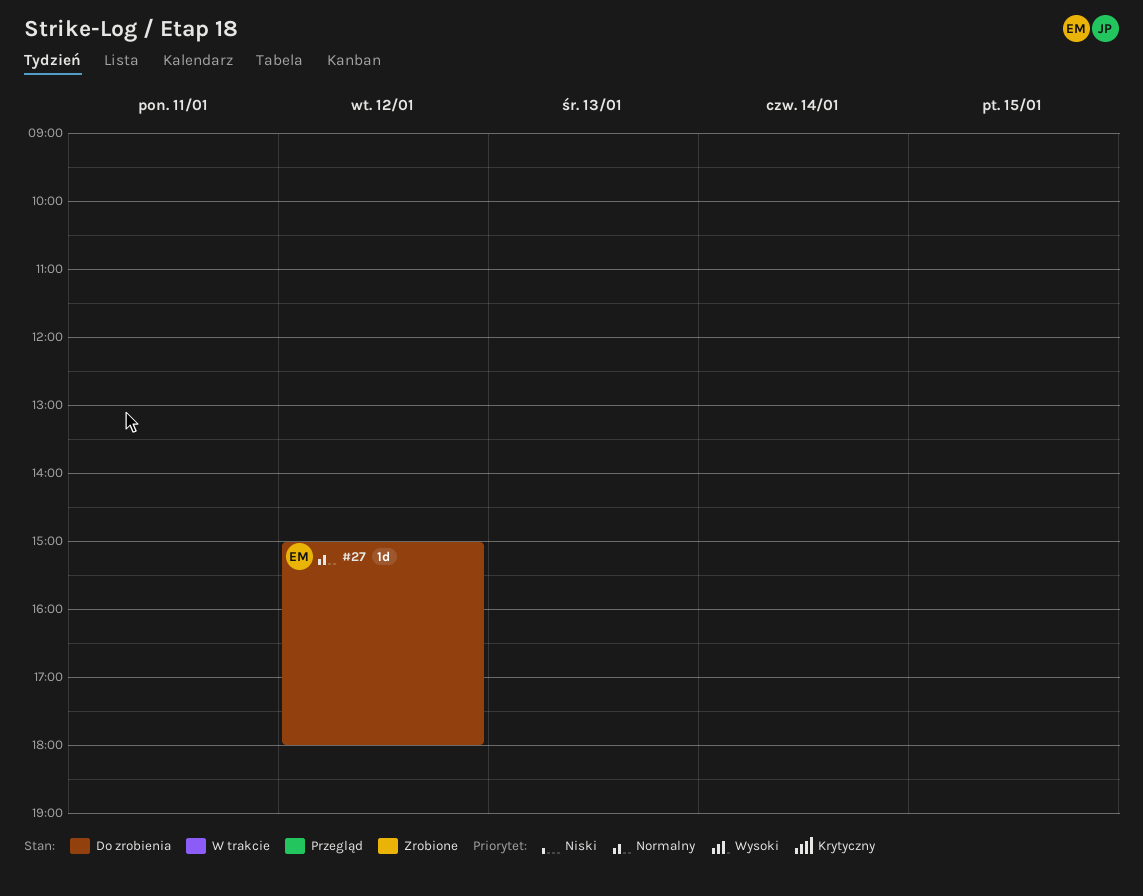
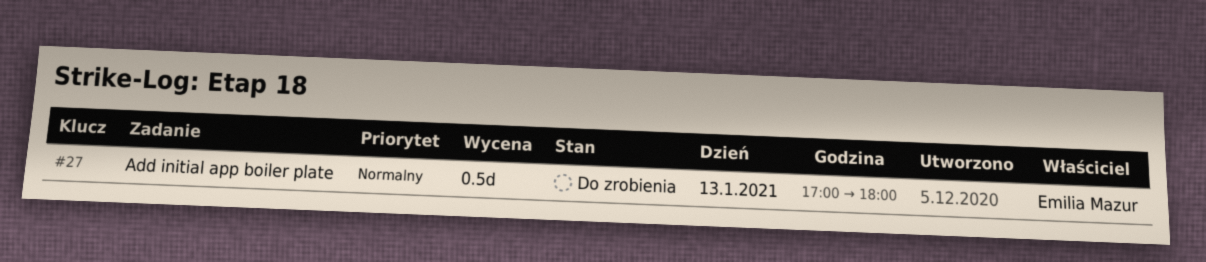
#27, estimate: 1d -> 0.5d
#27, day: Jan 12 -> Jan 13
#27, begins: 15:00 -> 17:00

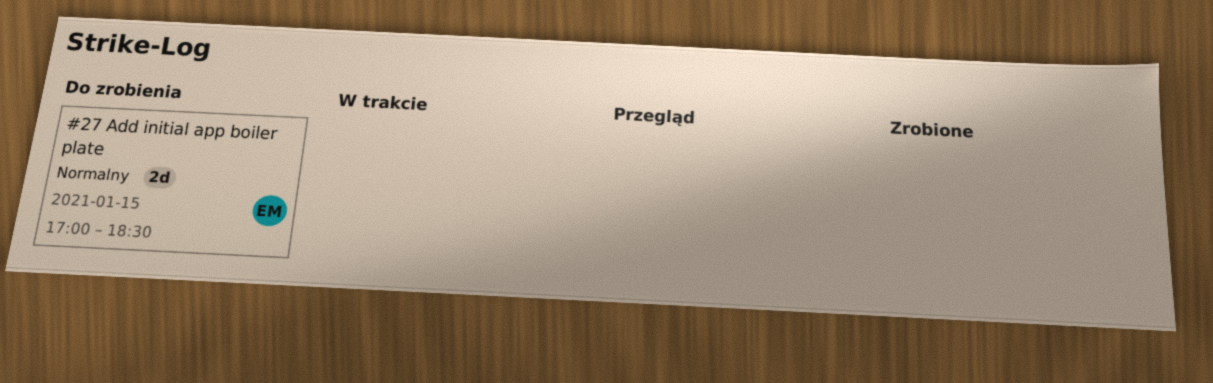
#27, estimate: 0.5d -> 2d
#27, day: Jan 13 -> Jan 15
#27, ends: 18:00 -> 18:30

